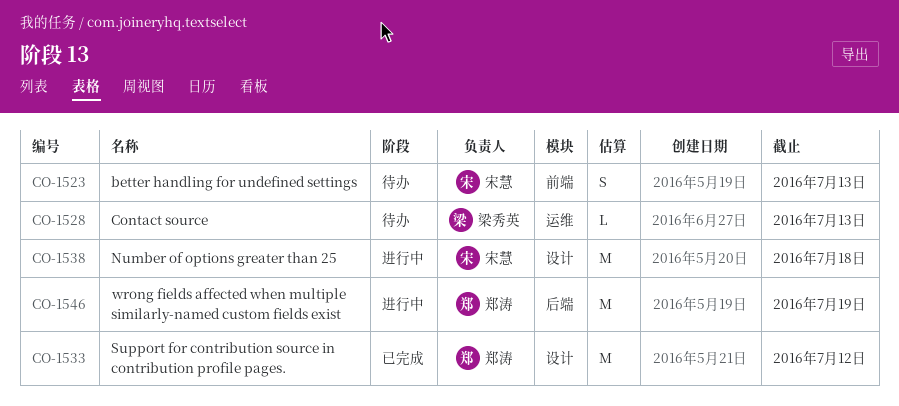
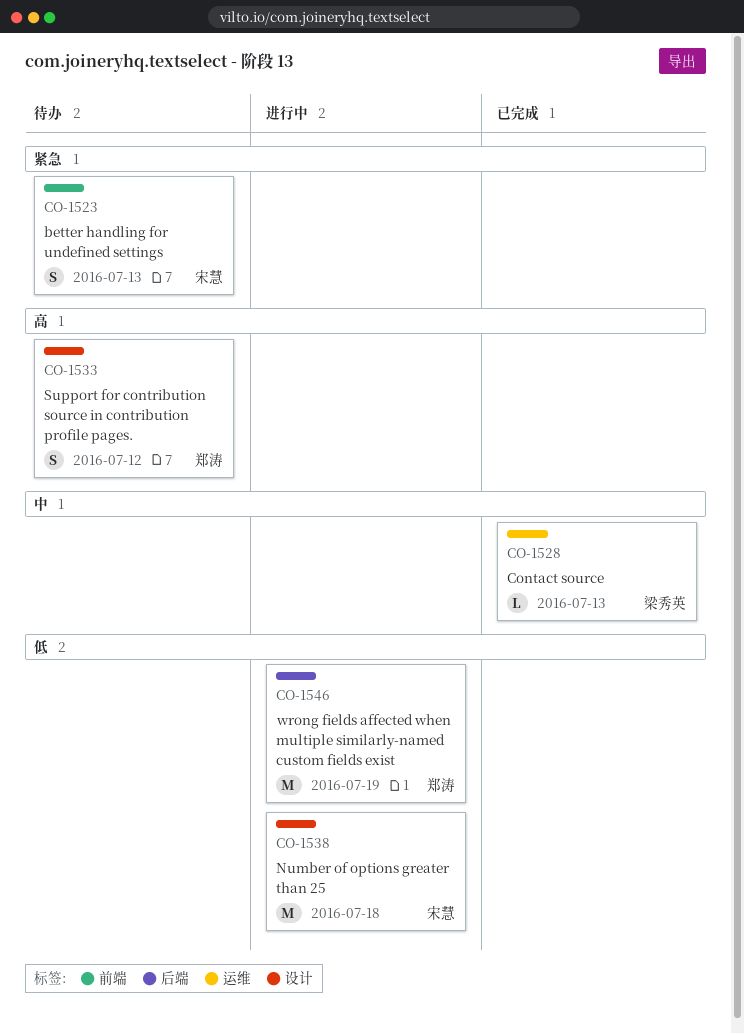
CO-1528, status: 待办 -> 已完成
CO-1533, status: 已完成 -> 待办
CO-1533, estimate: M -> S

